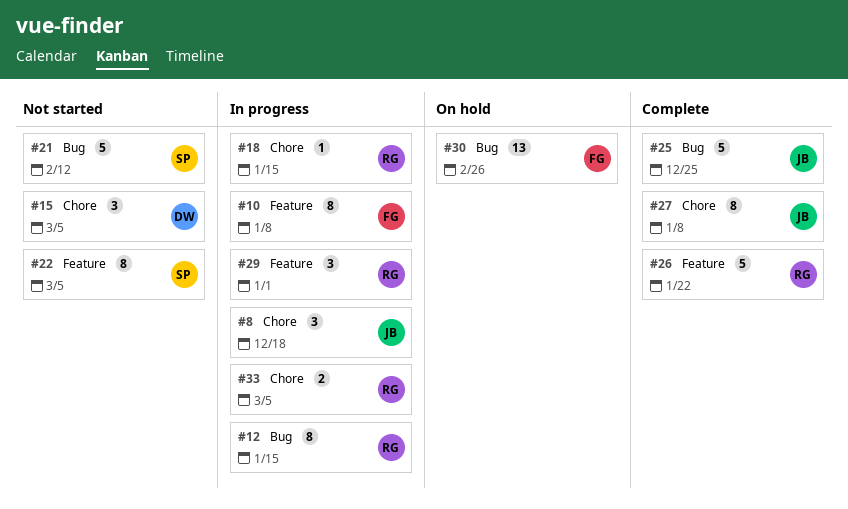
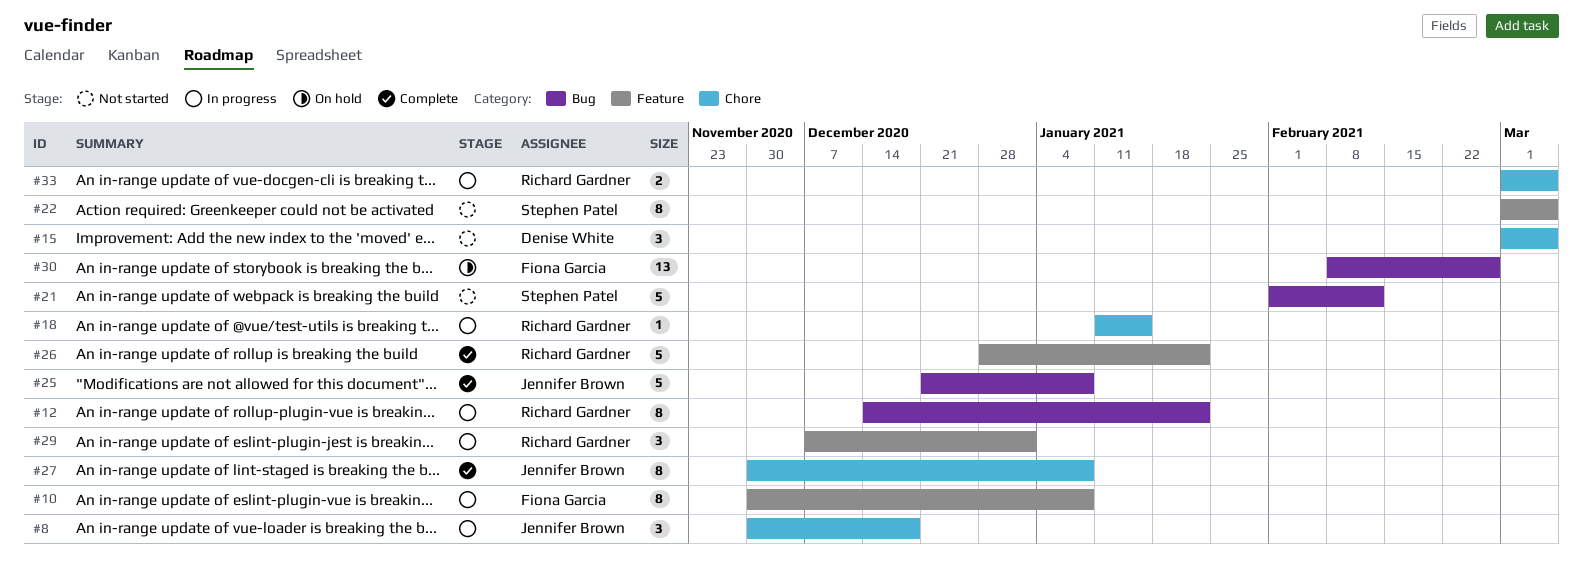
#12, due: Jan 15 -> Jan 22
#25, due: Dec 25 -> Jan 8

